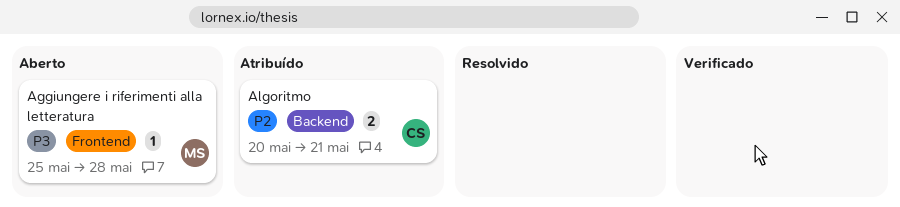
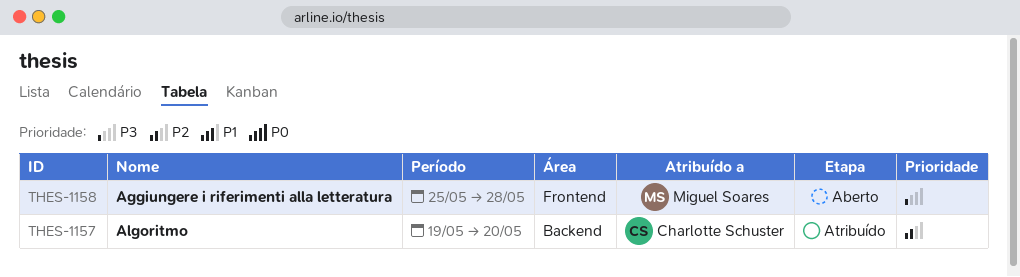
Algoritmo, start: May 20 -> May 19
Algoritmo, due: May 21 -> May 20

